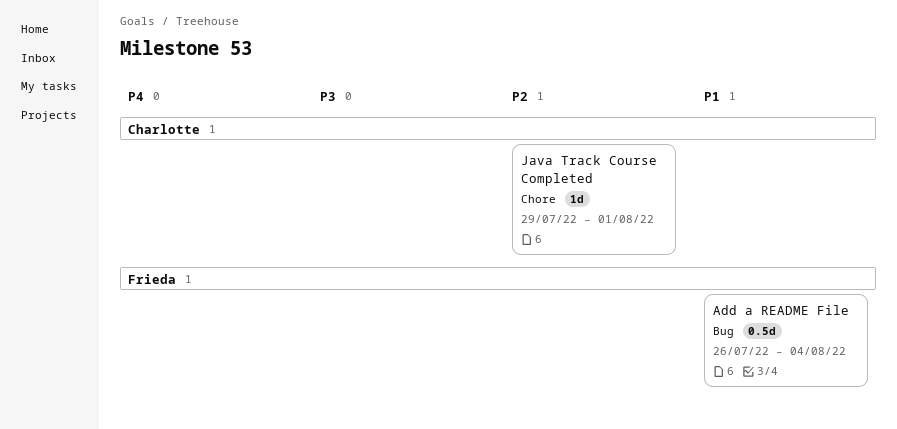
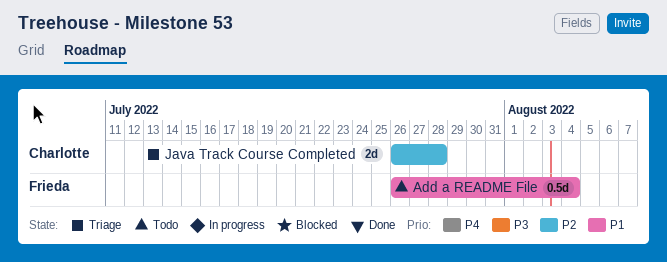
Java Track Course Completed, estimate: 1d -> 2d
Java Track Course Completed, start: Jul 29 -> Jul 26
Java Track Course Completed, due: Aug 1 -> Jul 28

